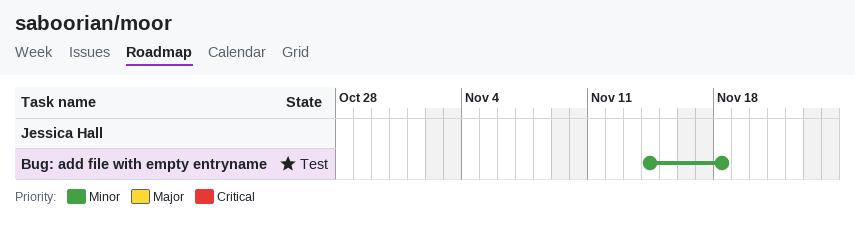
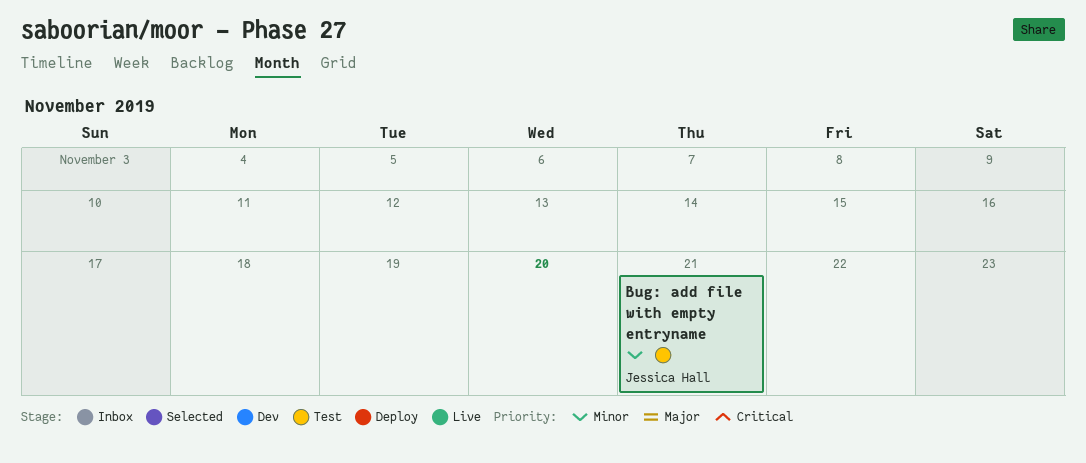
Bug: add file with empty entryname, due: Nov 18 -> Nov 21

